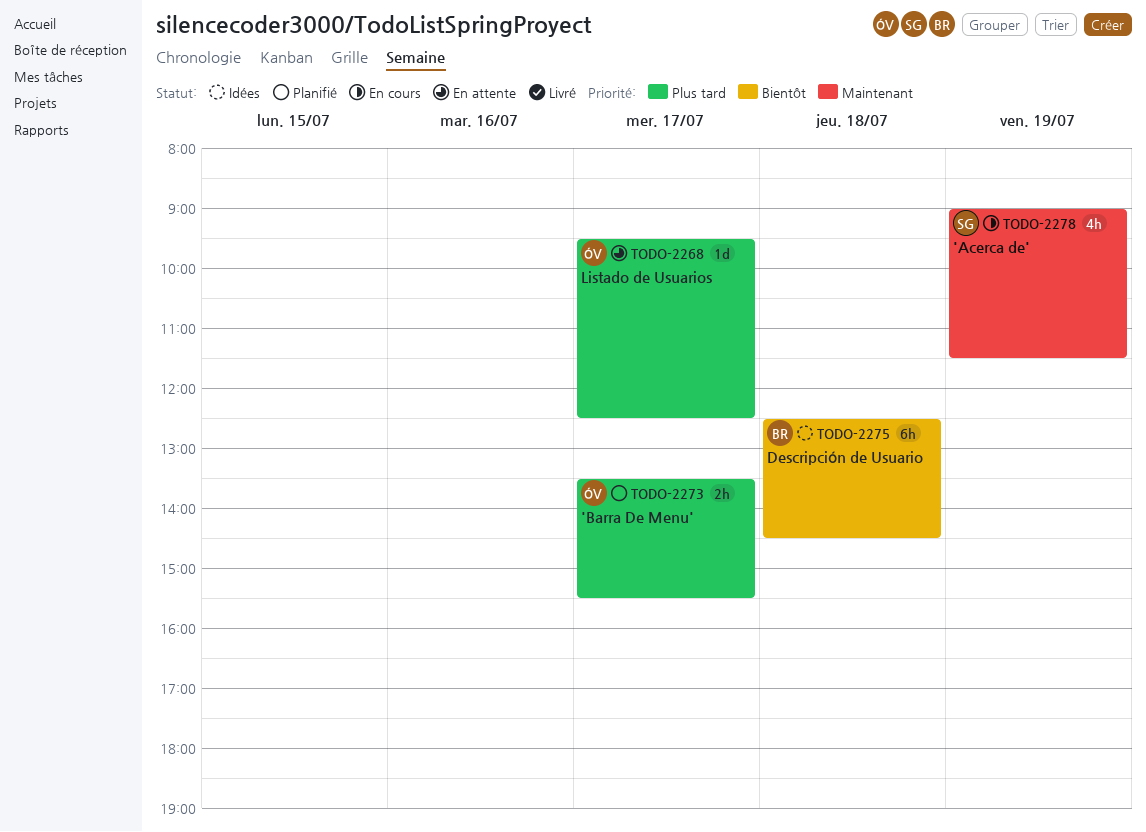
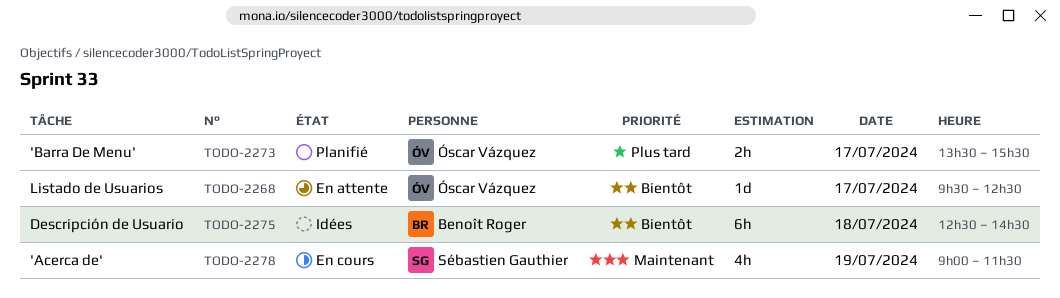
TODO-2268, priority: Plus tard -> Bientôt

